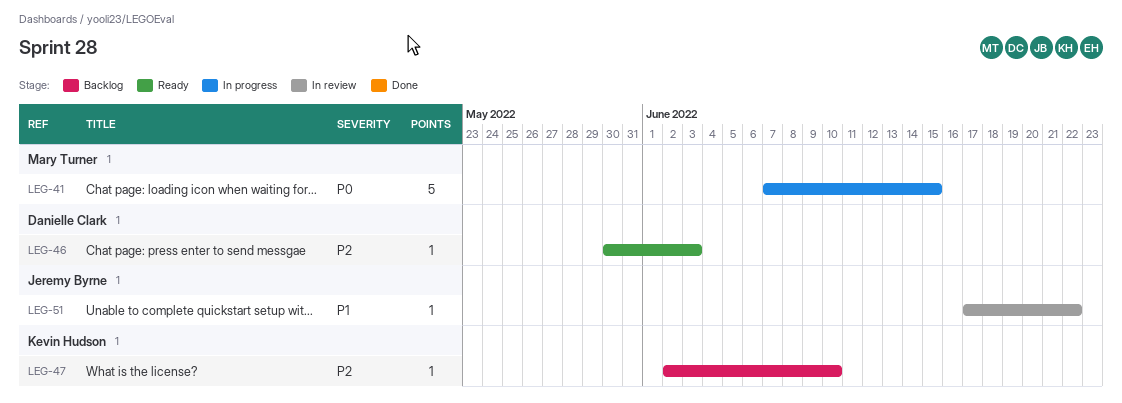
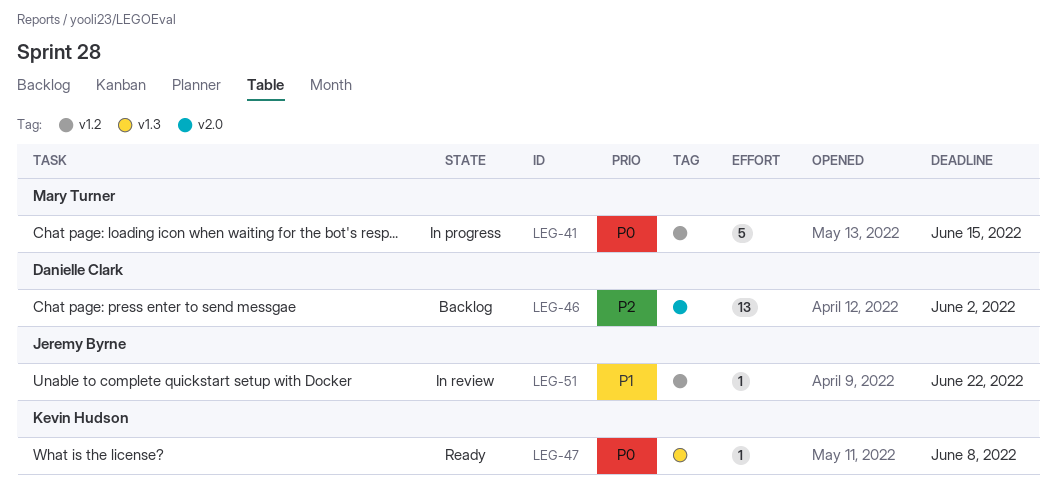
LEG-46, status: Ready -> Backlog
LEG-46, estimate: 1 -> 13
LEG-46, due: Jun 3 -> Jun 2
LEG-47, status: Backlog -> Ready
LEG-47, priority: P2 -> P0
LEG-47, due: Jun 10 -> Jun 8

